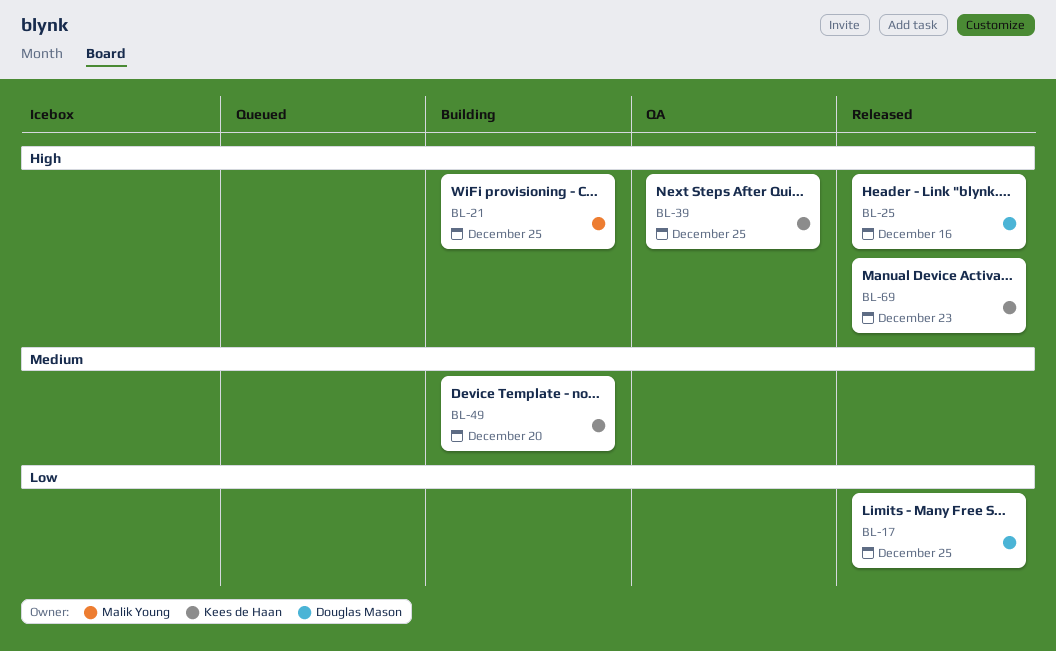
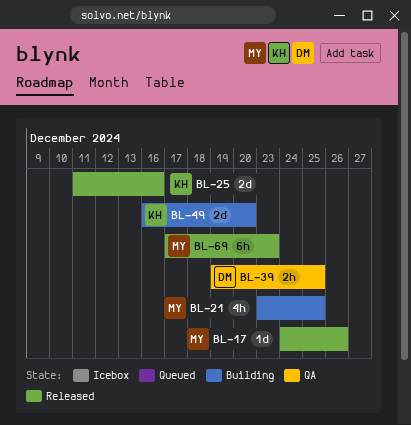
BL-17, owner: Douglas Mason -> Malik Young
BL-17, due: Dec 25 -> Dec 26
BL-25, owner: Douglas Mason -> Kees de Haan
BL-39, owner: Kees de Haan -> Douglas Mason
BL-69, owner: Kees de Haan -> Malik Young

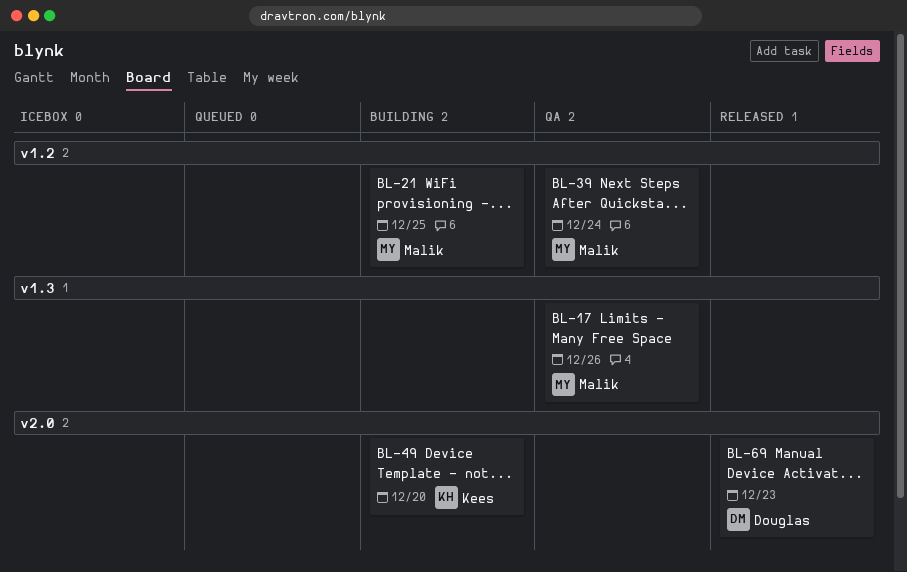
BL-17, status: Released -> QA
BL-25: present -> none
BL-39, owner: Douglas -> Malik
BL-39, due: Dec 25 -> Dec 24
BL-69, owner: Malik -> Douglas

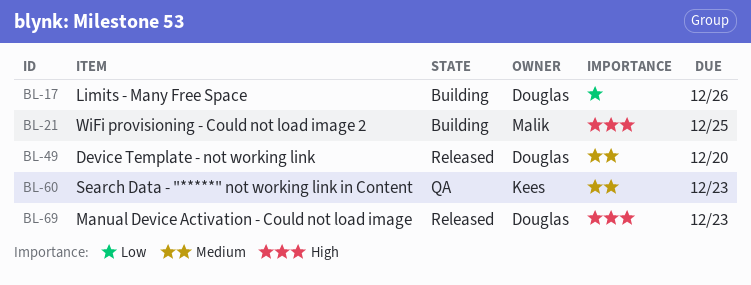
BL-17, status: QA -> Building
BL-17, owner: Malik -> Douglas
BL-39: present -> none
BL-49, status: Building -> Released
BL-49, owner: Kees -> Douglas
BL-60: none -> present

